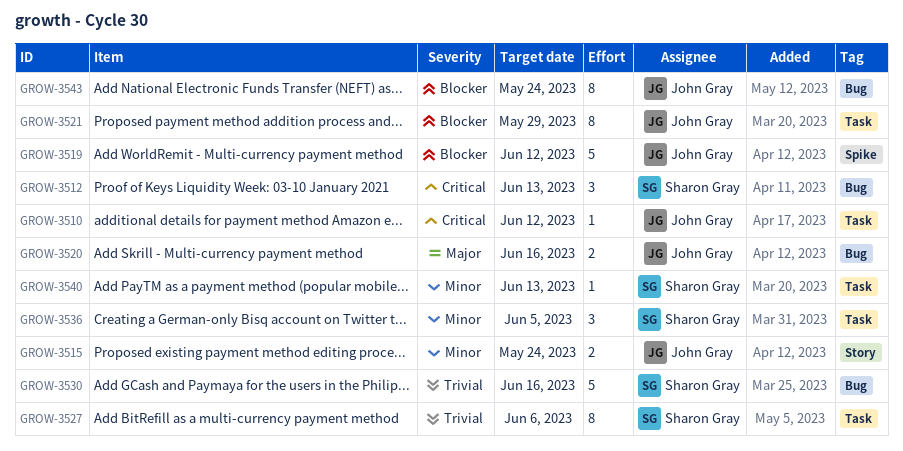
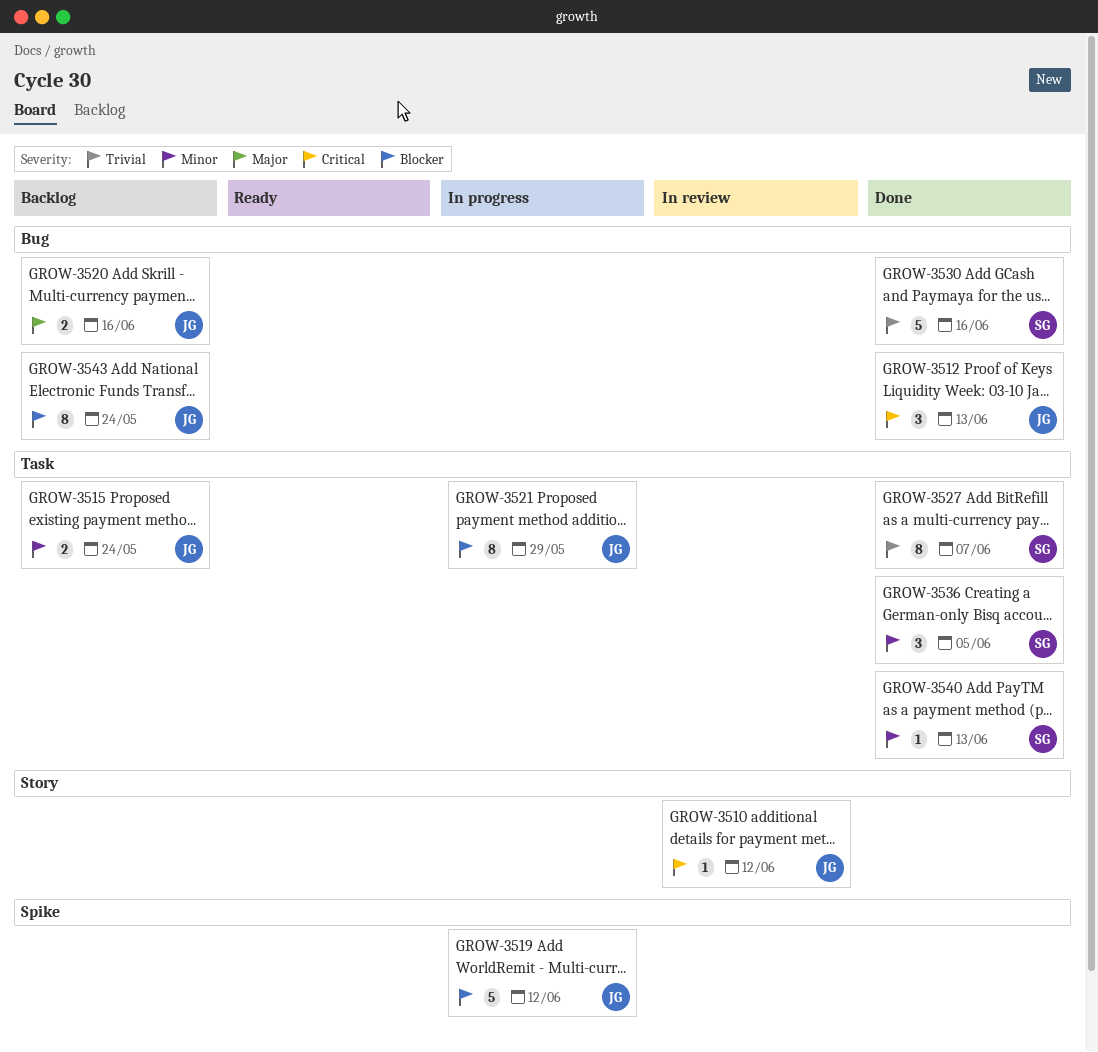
GROW-3510, label: Task -> Story
GROW-3512, owner: Sharon Gray -> John Gray
GROW-3515, label: Story -> Task
GROW-3527, due: Jun 6 -> Jun 7

